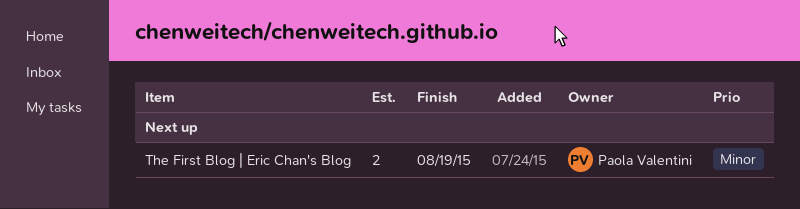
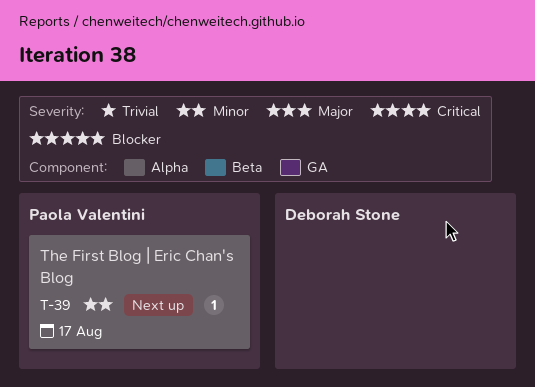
The First Blog | Eric Chan's Blog, estimate: 2 -> 1
The First Blog | Eric Chan's Blog, due: Aug 19 -> Aug 17

